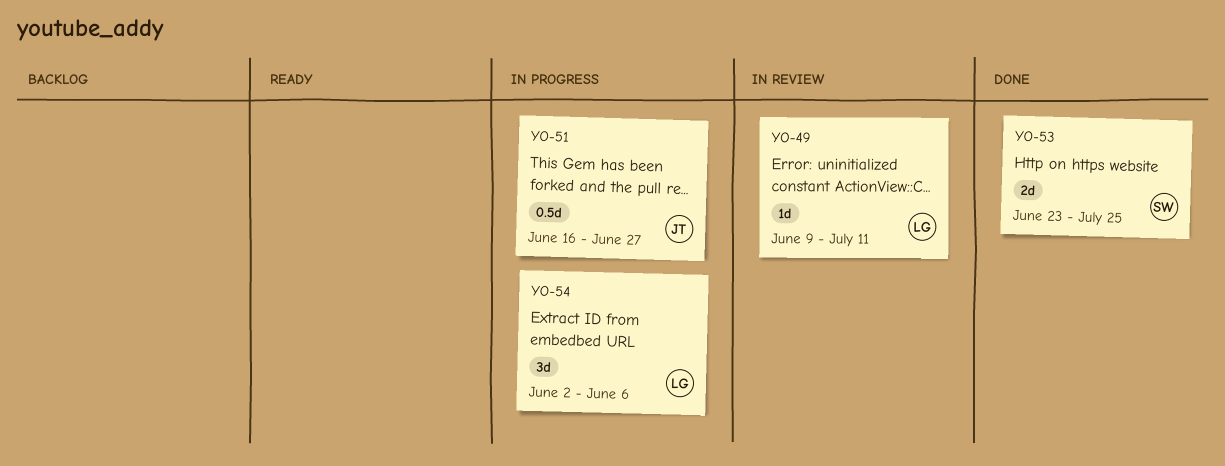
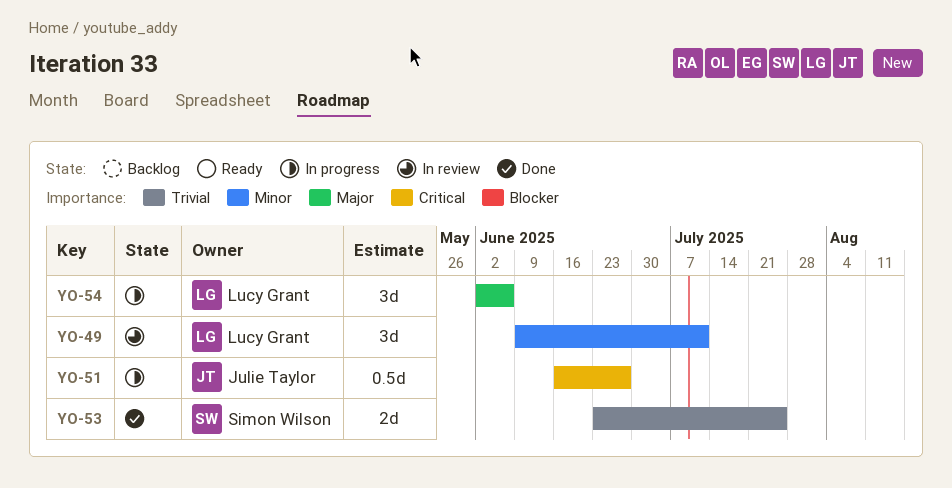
YO-49, estimate: 1d -> 3d

